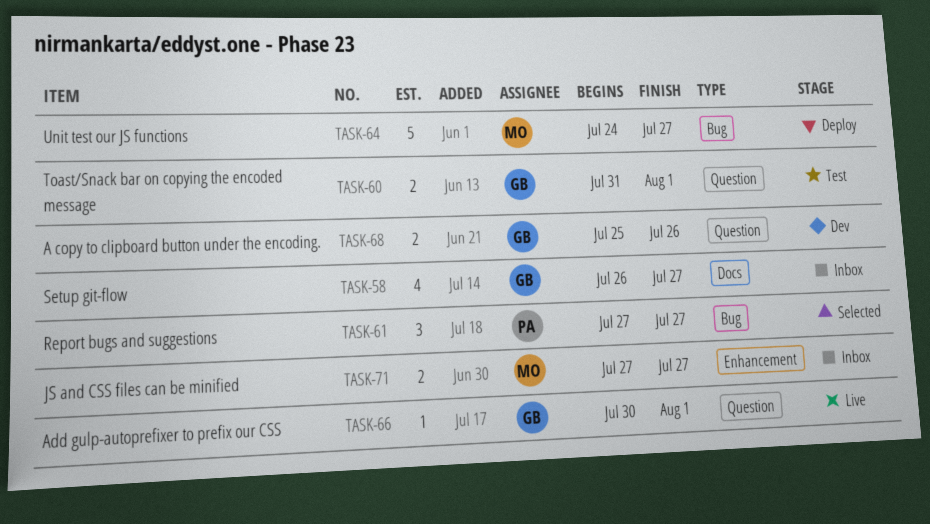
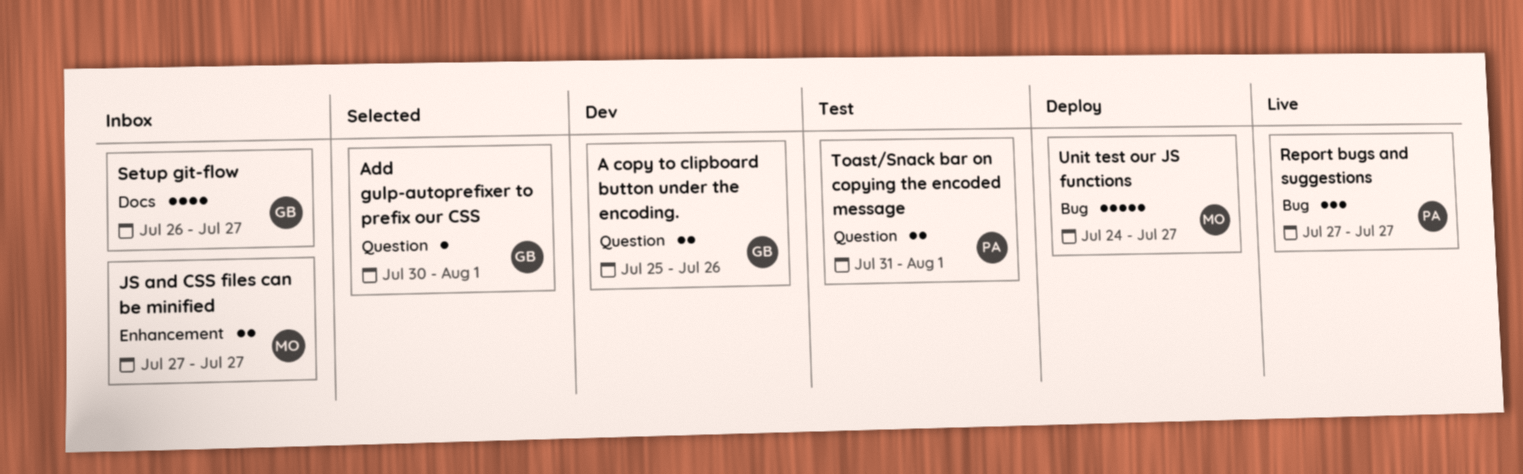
Add gulp-autoprefixer to prefix our CSS, status: Live -> Selected
Report bugs and suggestions, status: Selected -> Live
Toast/Snack bar on copying the encoded message, owner: GB -> PA

